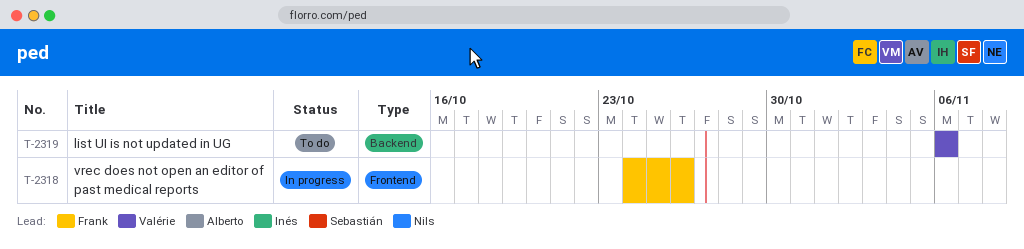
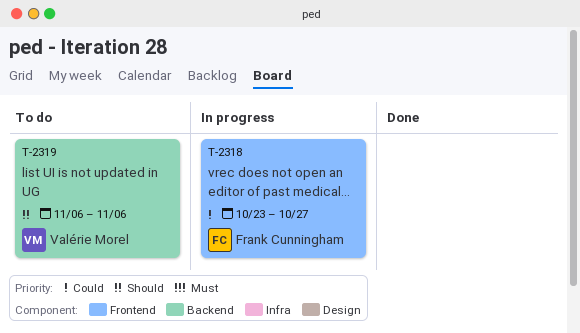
T-2318, start: Oct 24 -> Oct 23
T-2318, due: Oct 26 -> Oct 27

